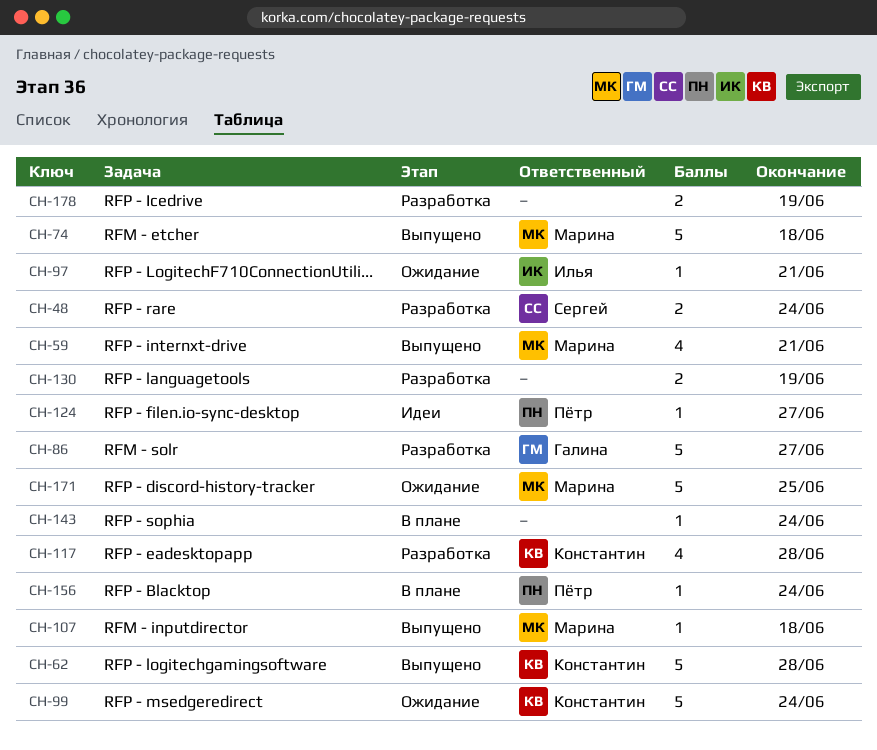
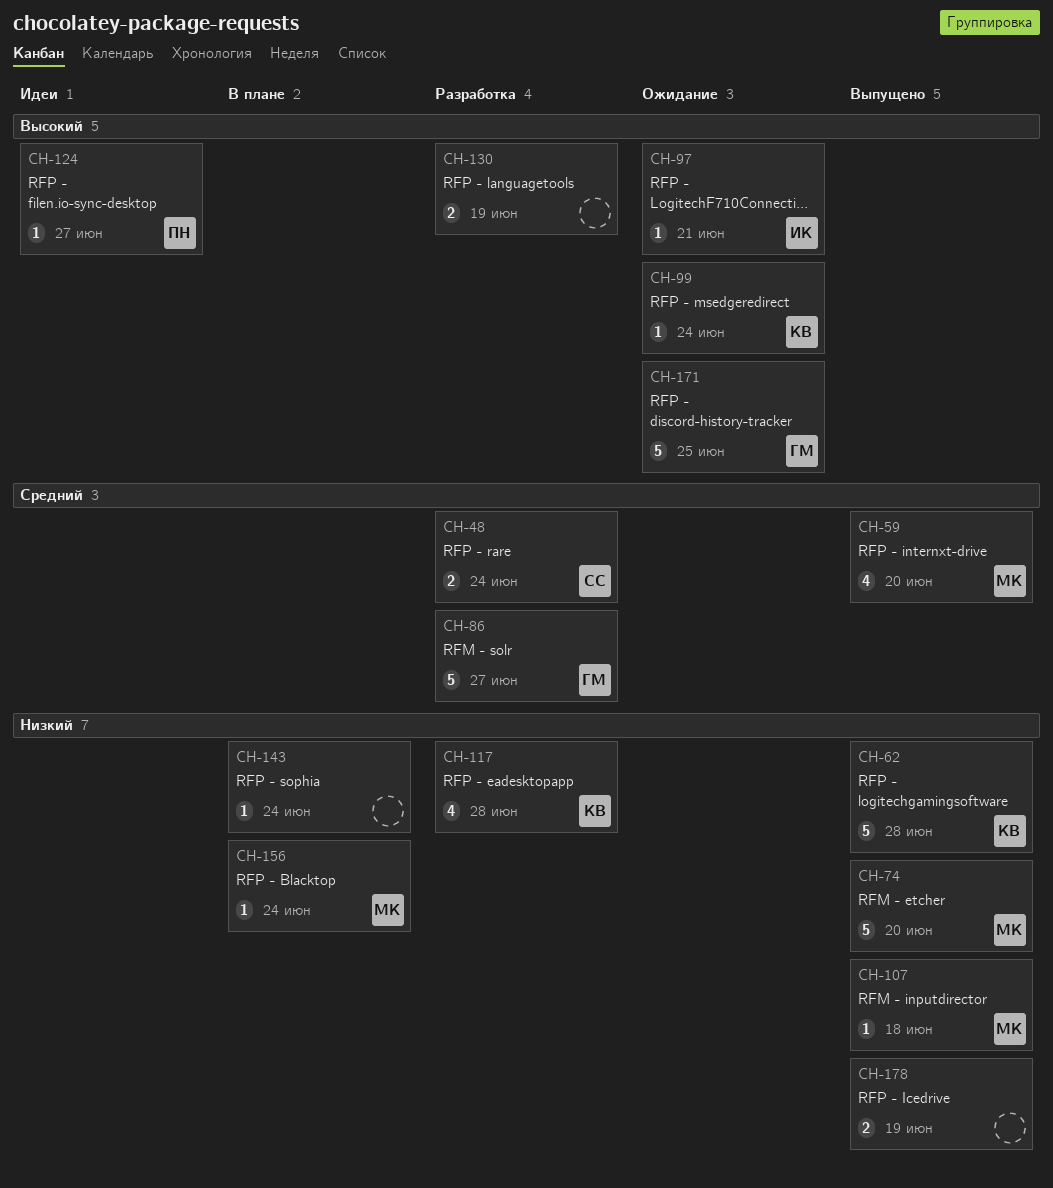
CH-59, due: Jun 21 -> Jun 20
CH-74, due: Jun 18 -> Jun 20
CH-99, estimate: 5 -> 1
CH-156, owner: Пётр -> Марина
CH-171, owner: Марина -> Галина
CH-178, status: Разработка -> Выпущено

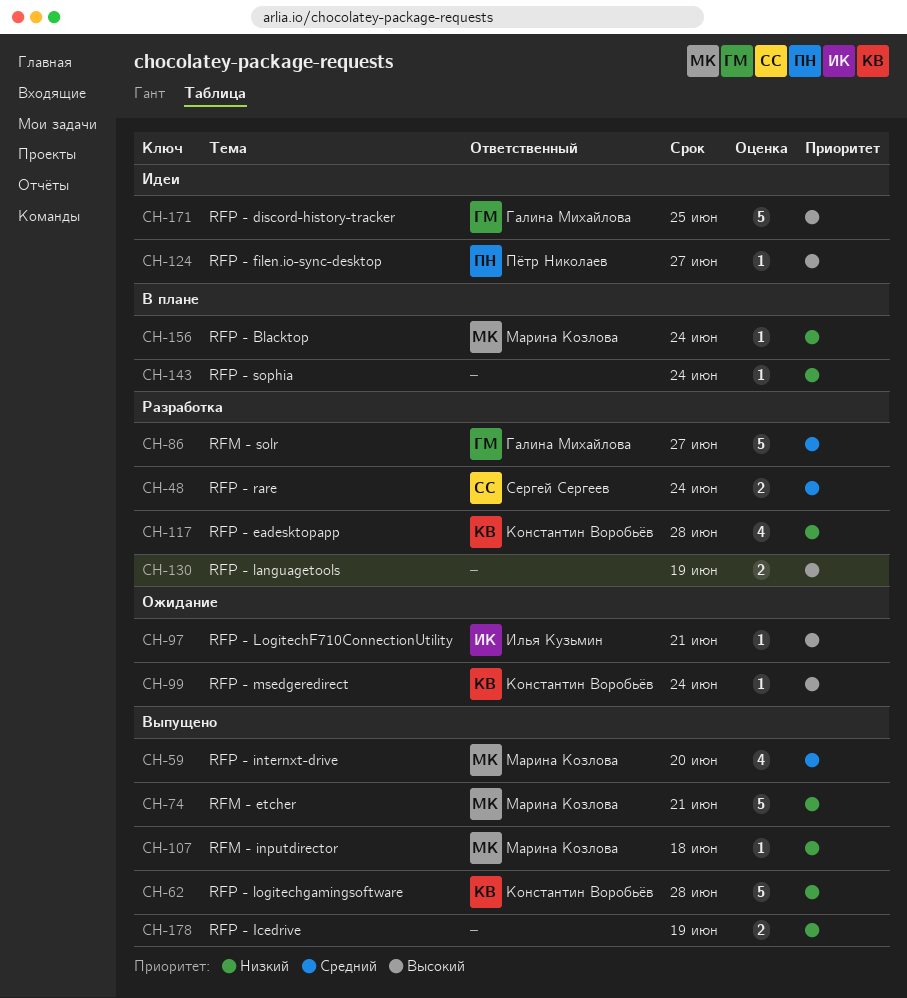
CH-74, due: Jun 20 -> Jun 21
CH-171, status: Ожидание -> Идеи

